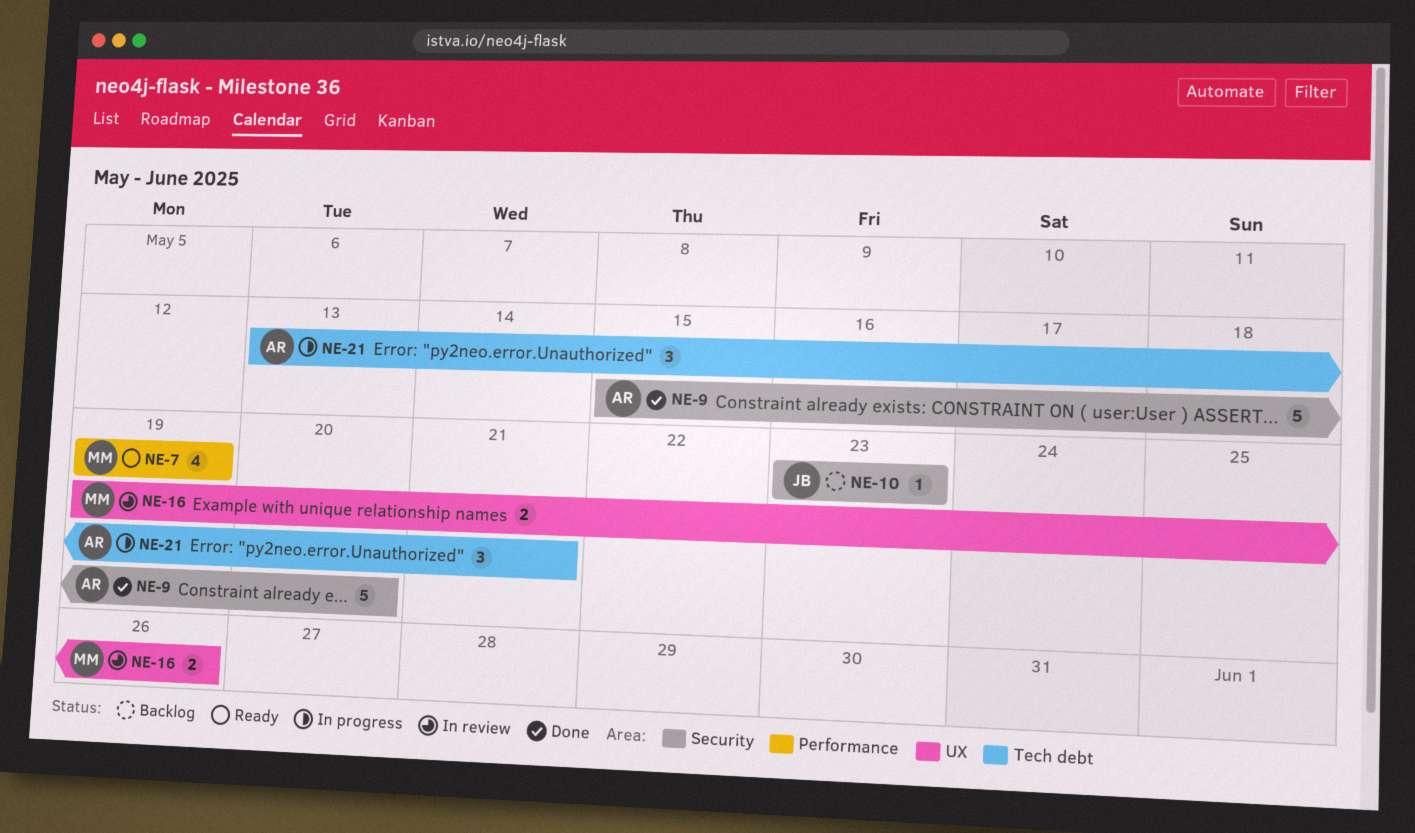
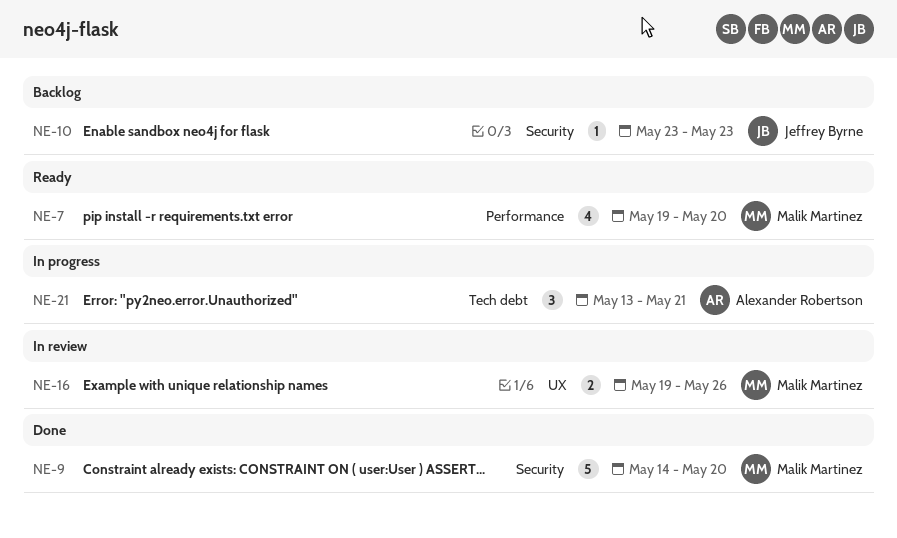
NE-7, due: May 19 -> May 20
NE-9, owner: Alexander Robertson -> Malik Martinez
NE-9, start: May 15 -> May 14

